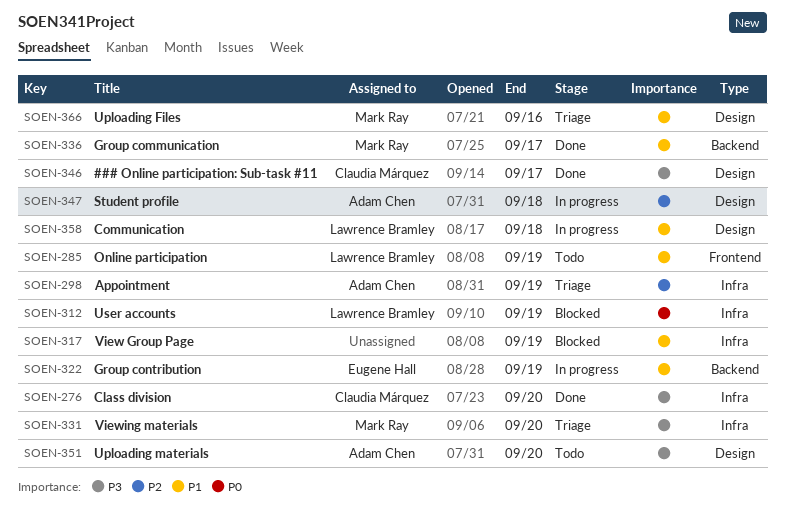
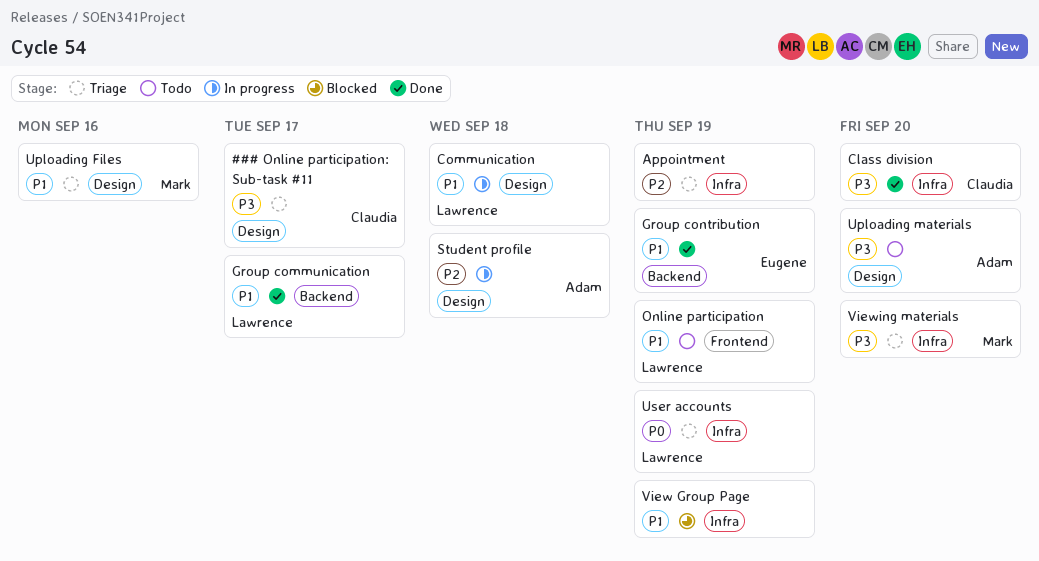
### Online participation: Sub-task #11, status: Done -> Triage
Appointment, owner: Adam Chen -> none
Group communication, owner: Mark Ray -> Lawrence Bramley
Group contribution, status: In progress -> Done
User accounts, status: Blocked -> Triage

